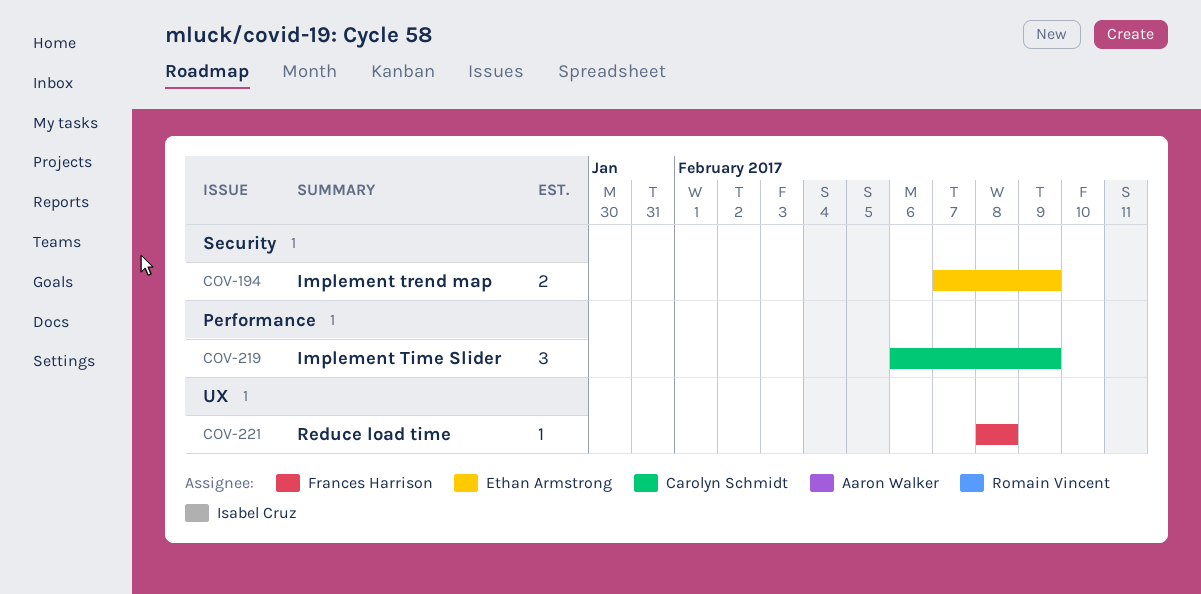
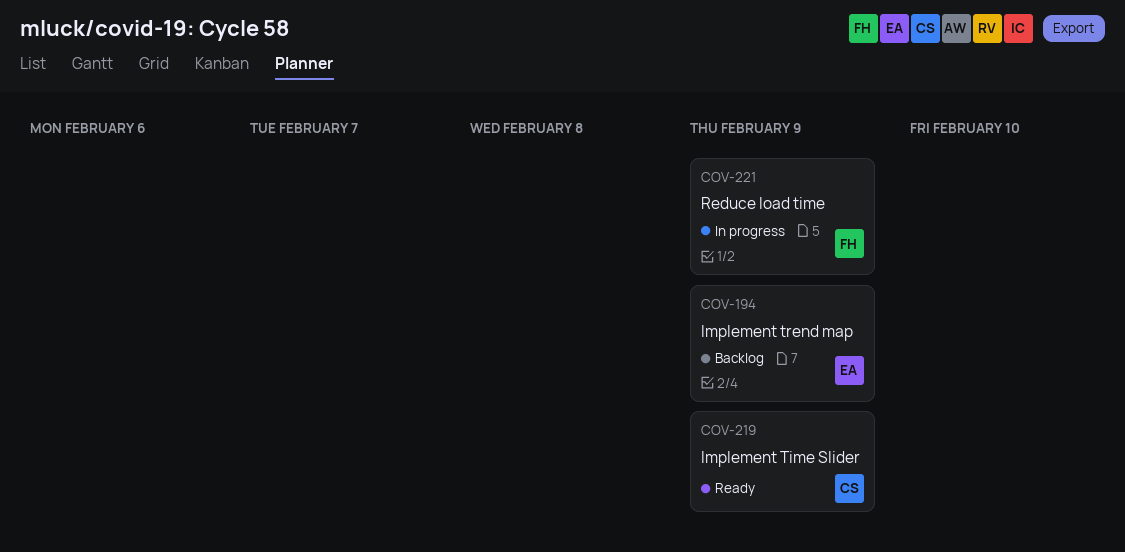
COV-221, due: Feb 8 -> Feb 9

